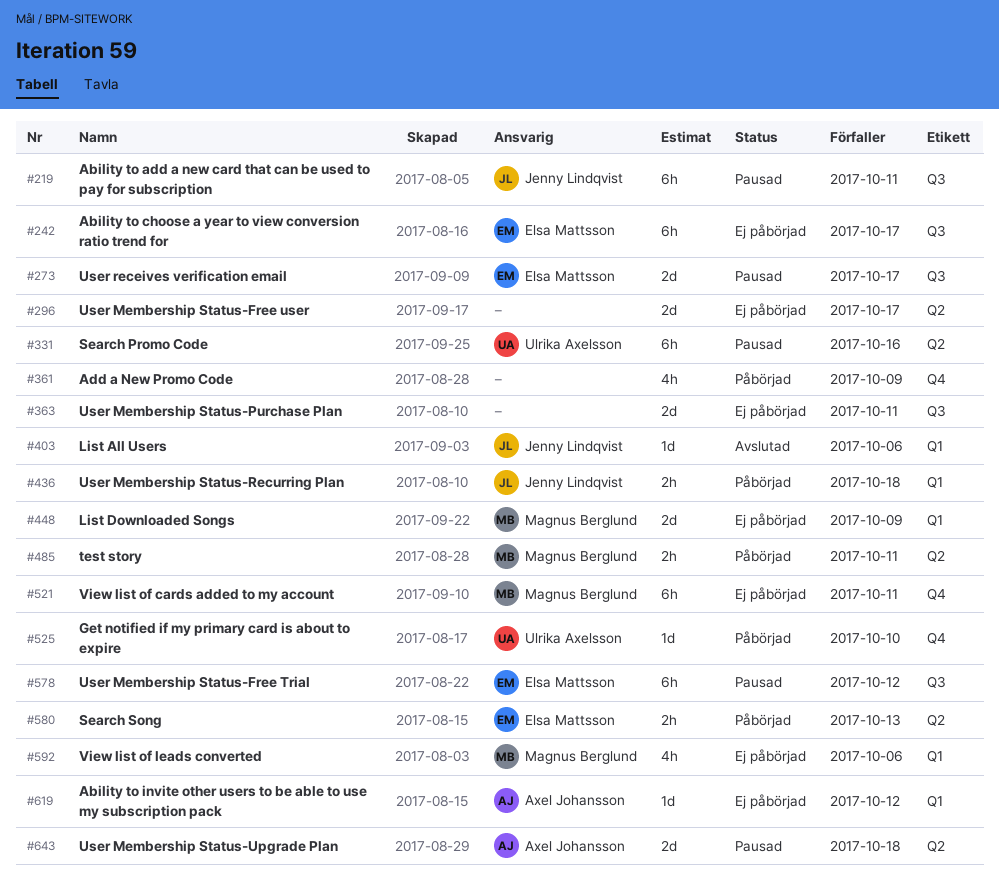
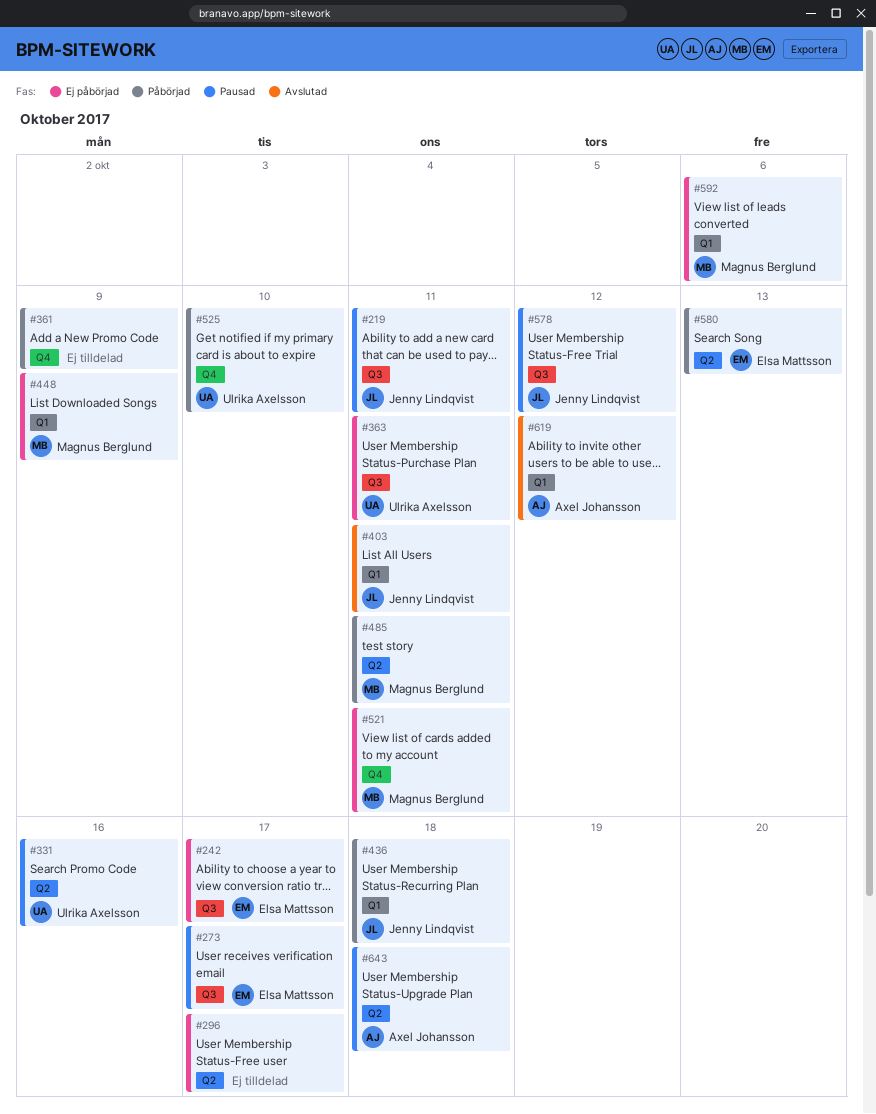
#363, owner: none -> Ulrika Axelsson
#403, due: Oct 6 -> Oct 11
#578, owner: Elsa Mattsson -> Jenny Lindqvist
#619, status: Ej påbörjad -> Avslutad

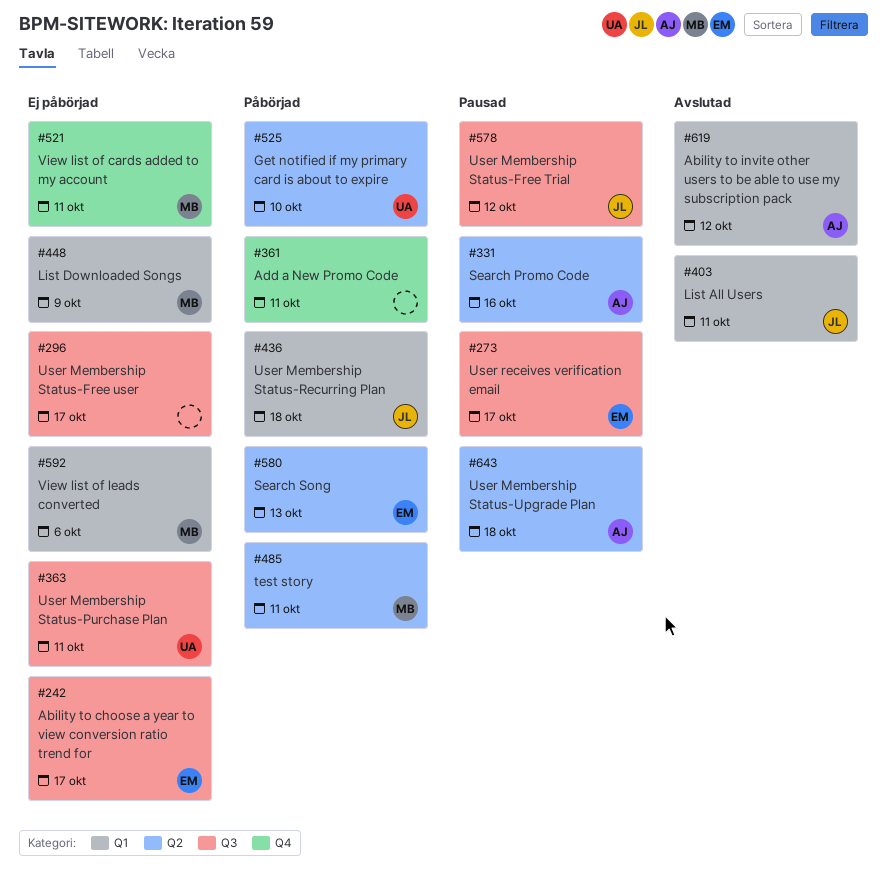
#219: present -> none
#296, label: Q2 -> Q3
#331, owner: Ulrika Axelsson -> Axel Johansson
#361, due: Oct 9 -> Oct 11
#525, label: Q4 -> Q2

